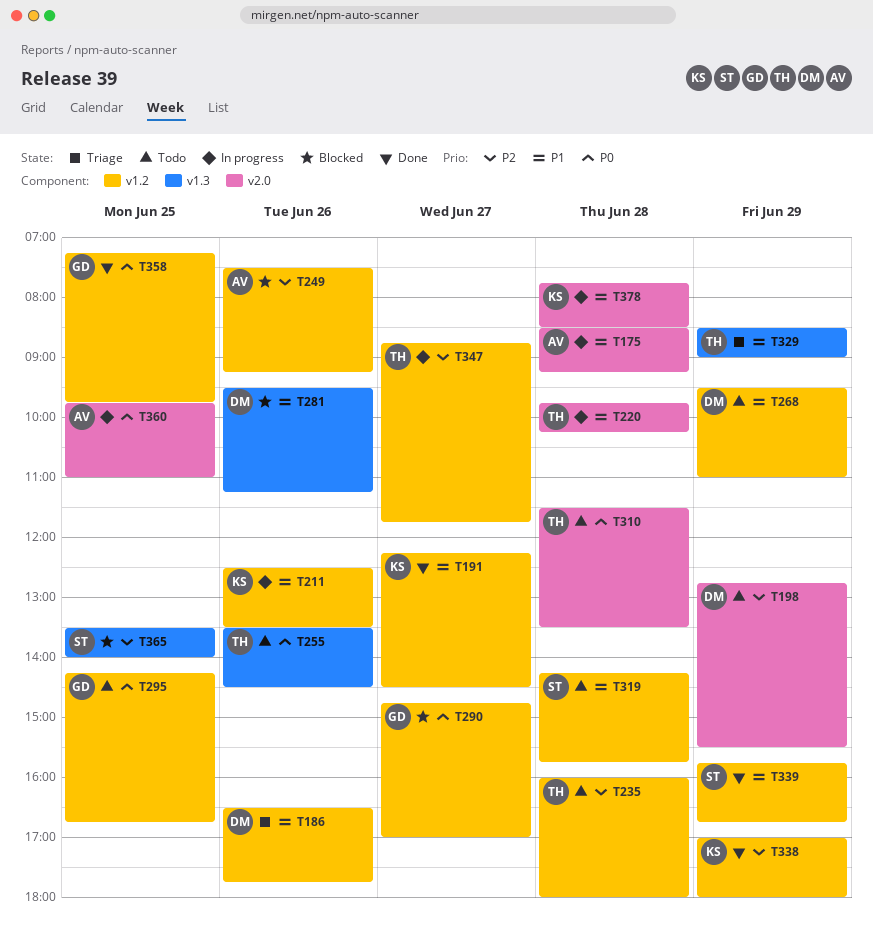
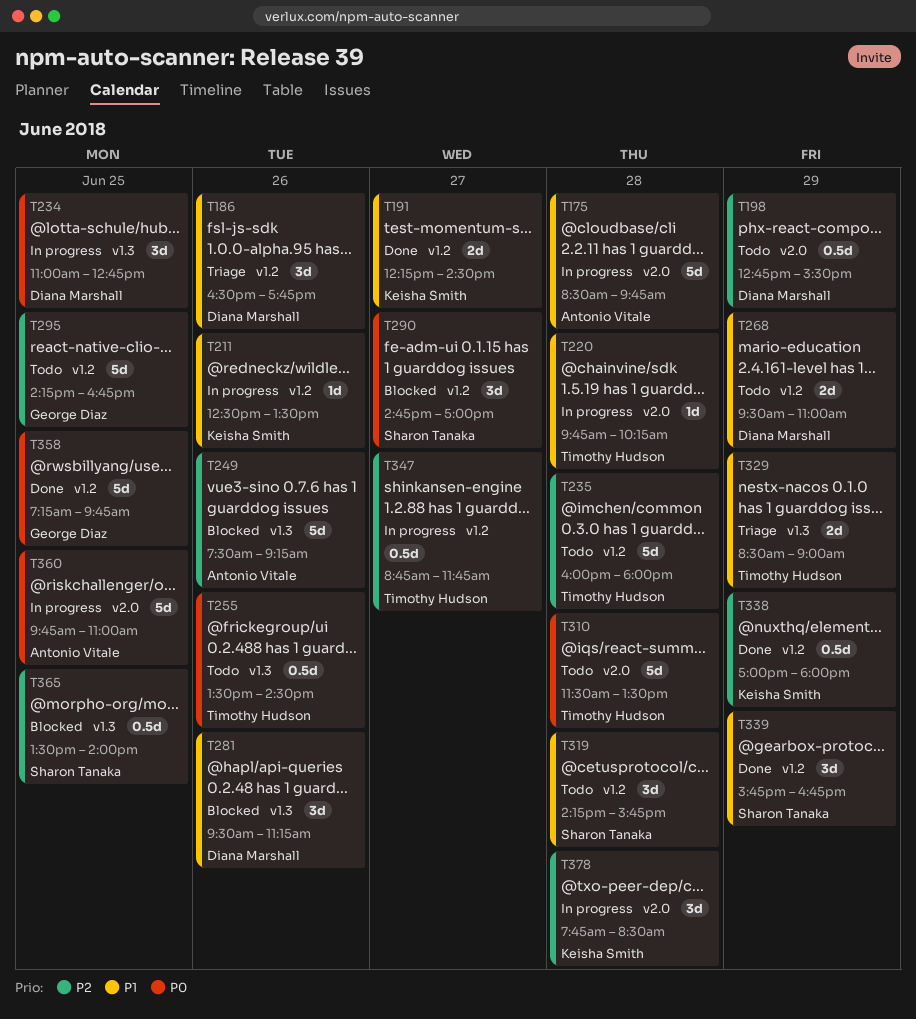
T175, ends: 09:15 -> 09:45
T234: none -> present
T249, label: v1.2 -> v1.3
T290, owner: George Diaz -> Sharon Tanaka
T295, priority: P0 -> P2
T378, priority: P1 -> P2

